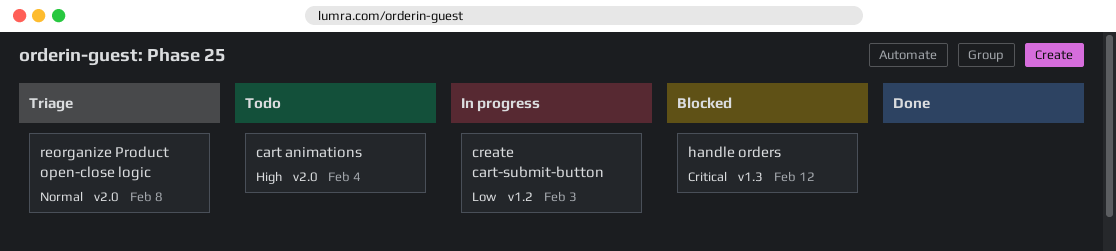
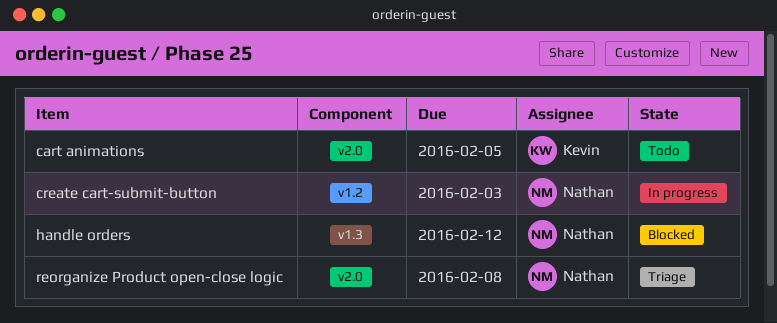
cart animations, due: Feb 4 -> Feb 5

